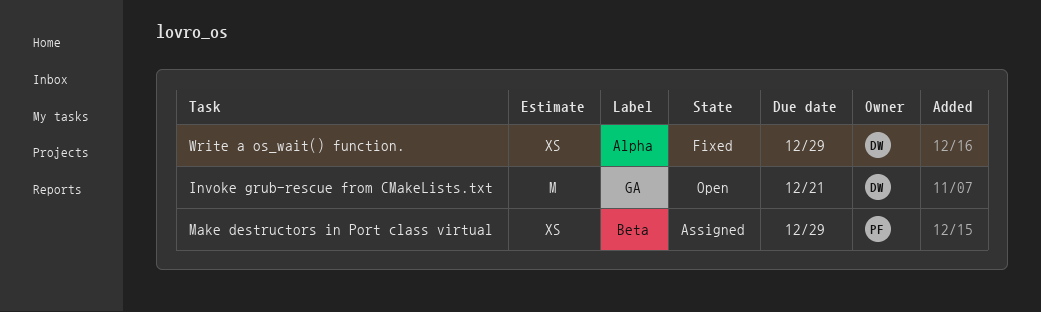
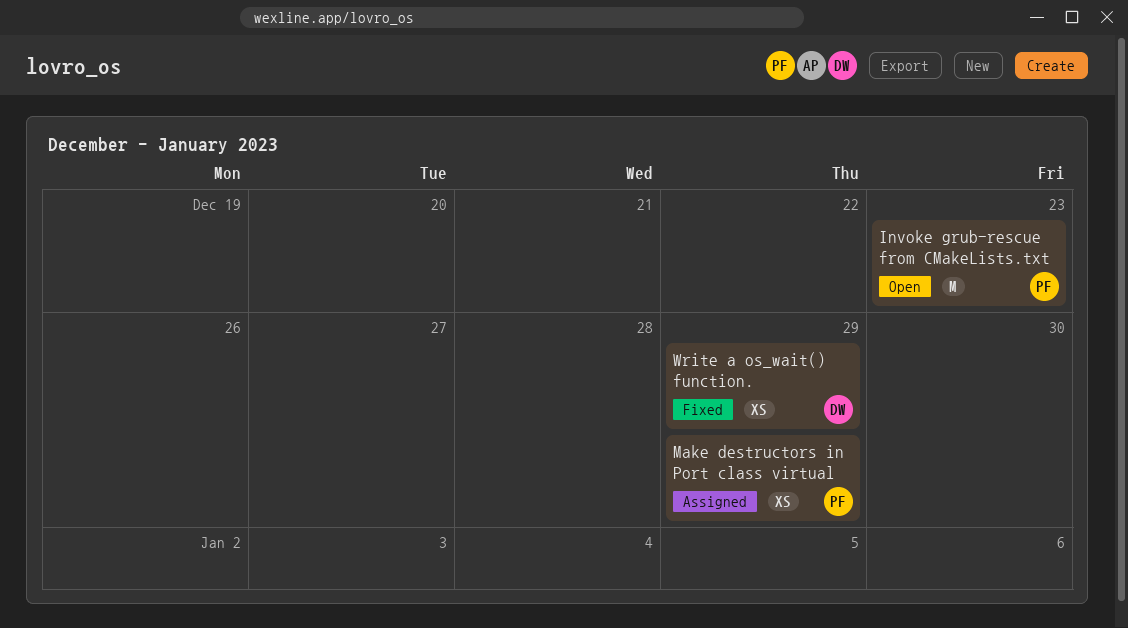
Invoke grub-rescue from CMakeLists.txt, owner: DW -> PF
Invoke grub-rescue from CMakeLists.txt, due: Dec 21 -> Dec 23

